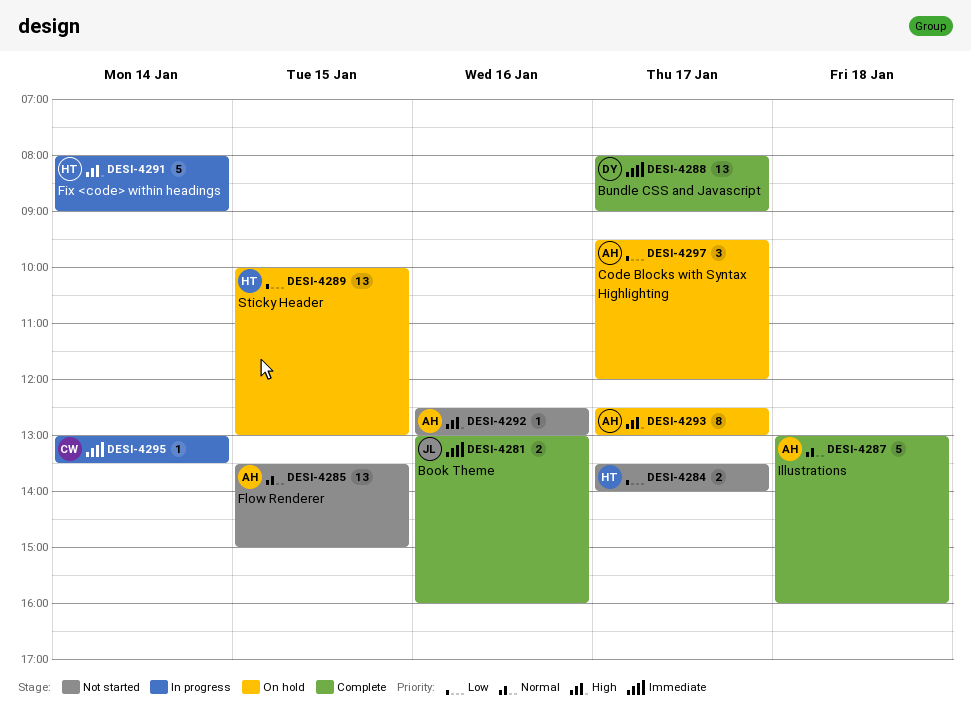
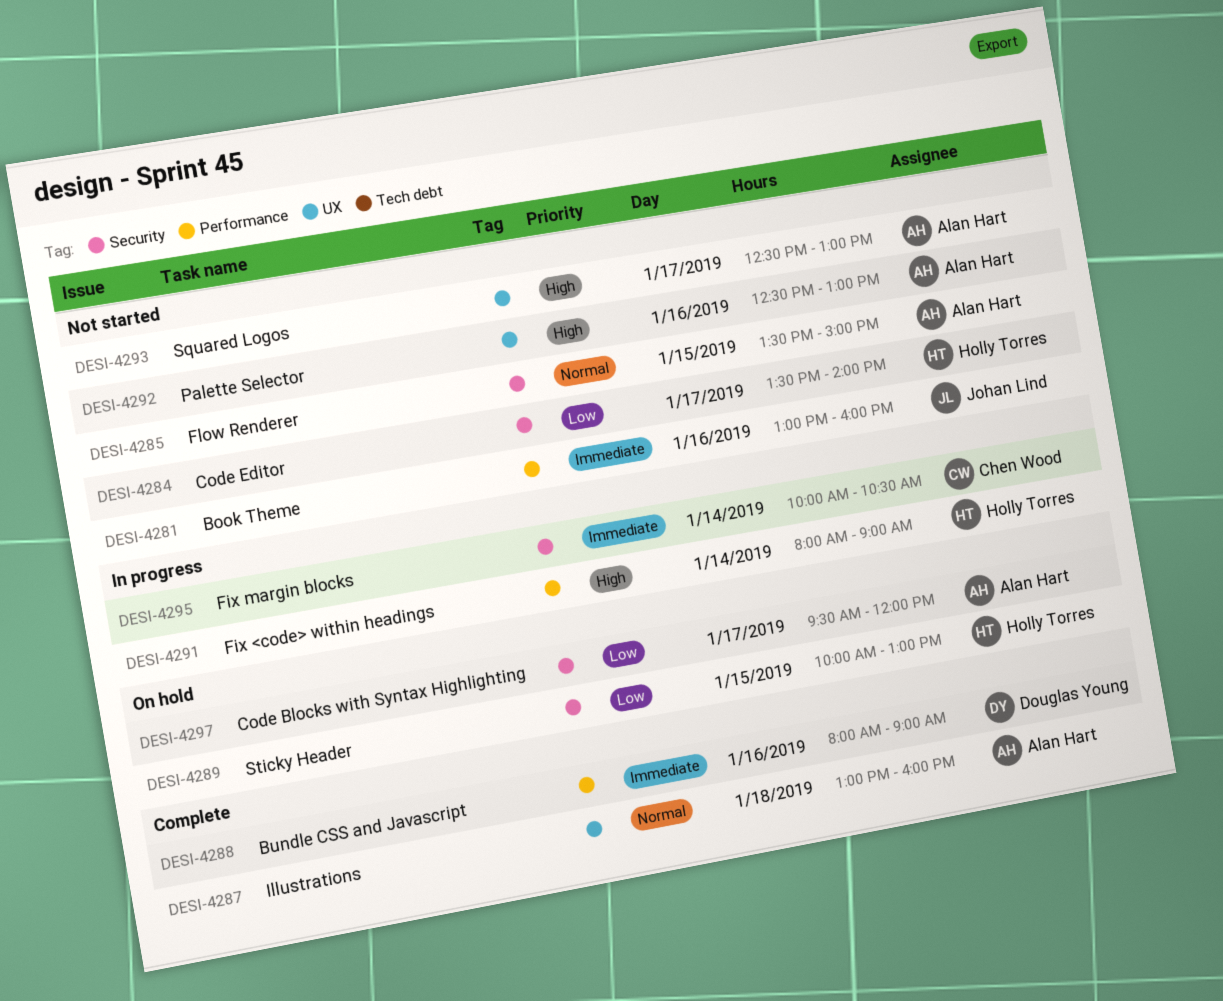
DESI-4281, status: Complete -> Not started
DESI-4288, day: Jan 17 -> Jan 16
DESI-4293, status: On hold -> Not started
DESI-4295, begins: 13:00 -> 10:00
DESI-4295, ends: 13:30 -> 10:30

